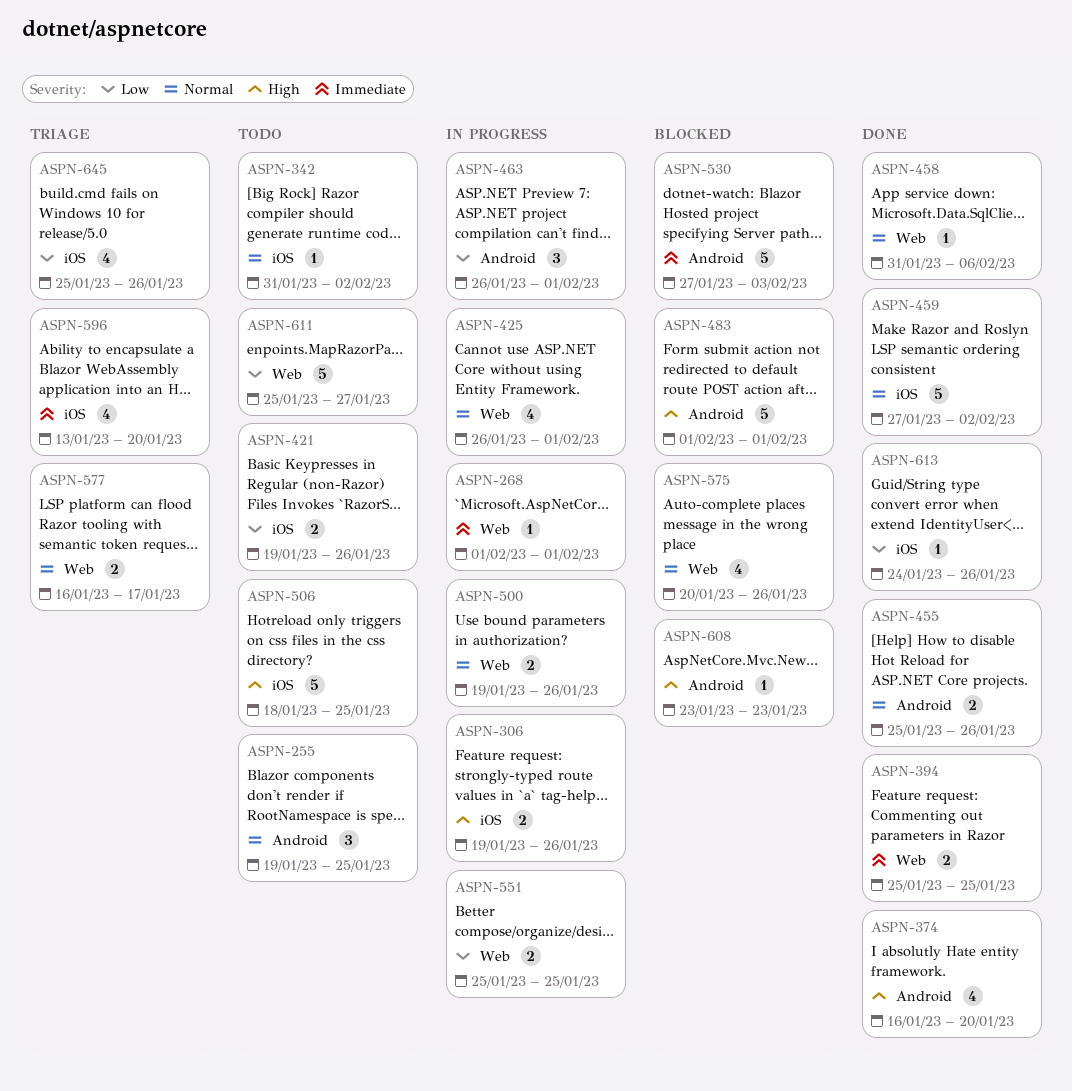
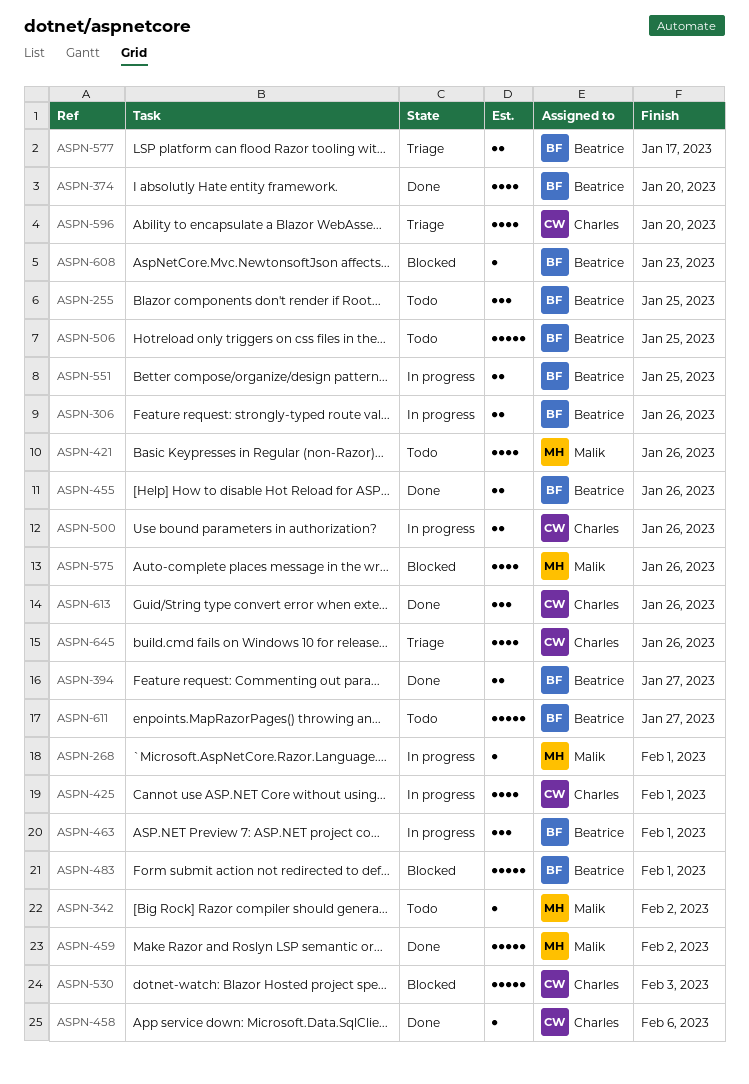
ASPN-394, due: Jan 25 -> Jan 27
ASPN-421, estimate: 2 -> 4
ASPN-613, estimate: 1 -> 3

